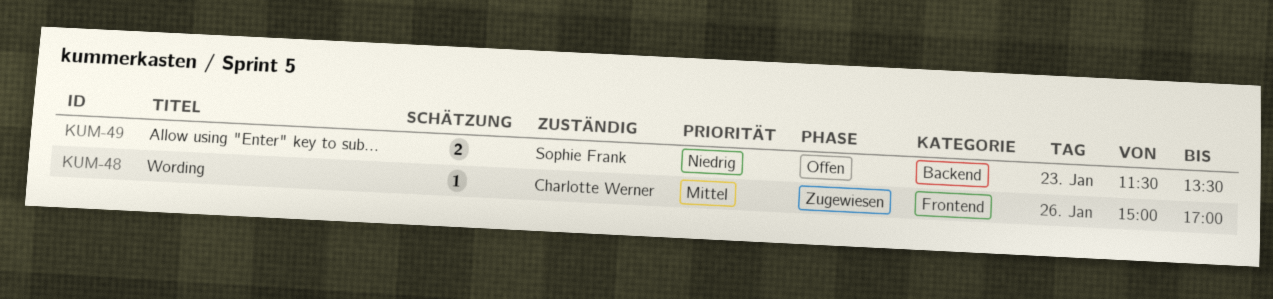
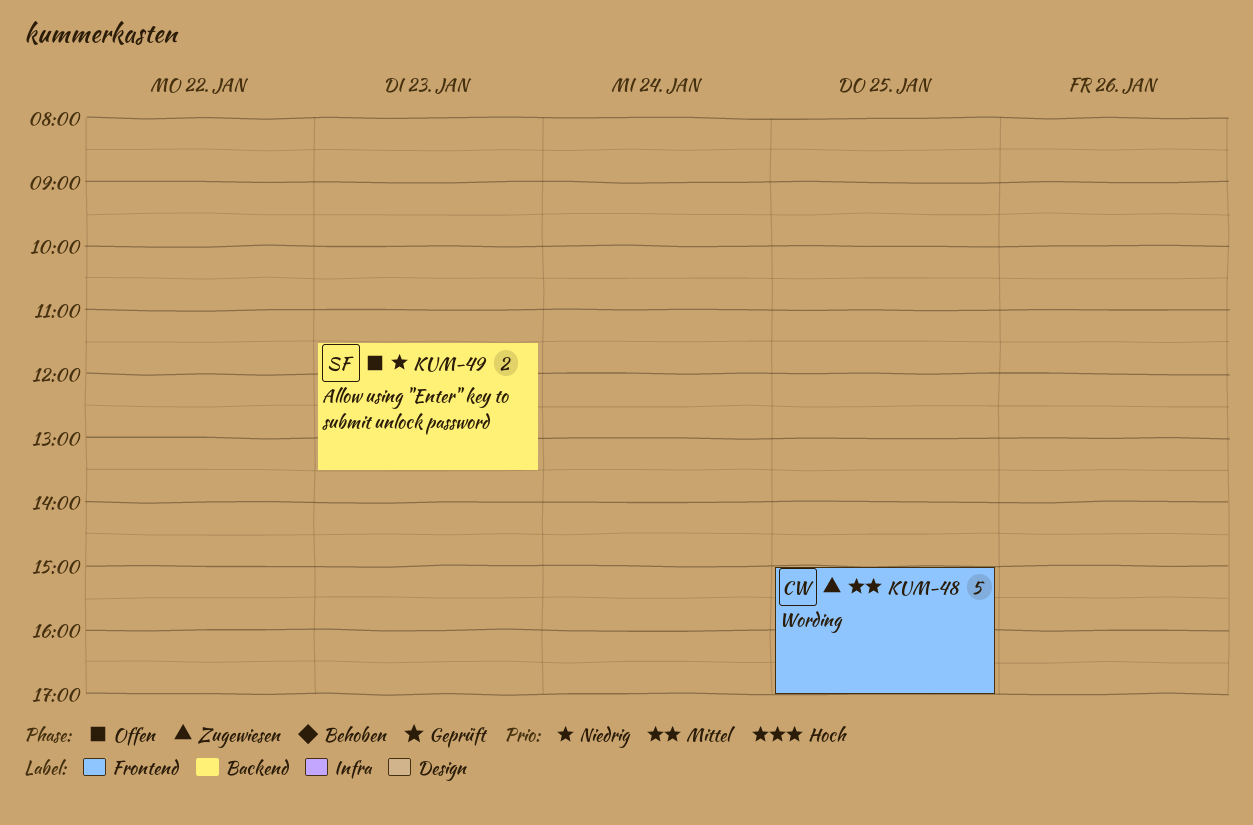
KUM-48, estimate: 1 -> 5
KUM-48, day: Jan 26 -> Jan 25

